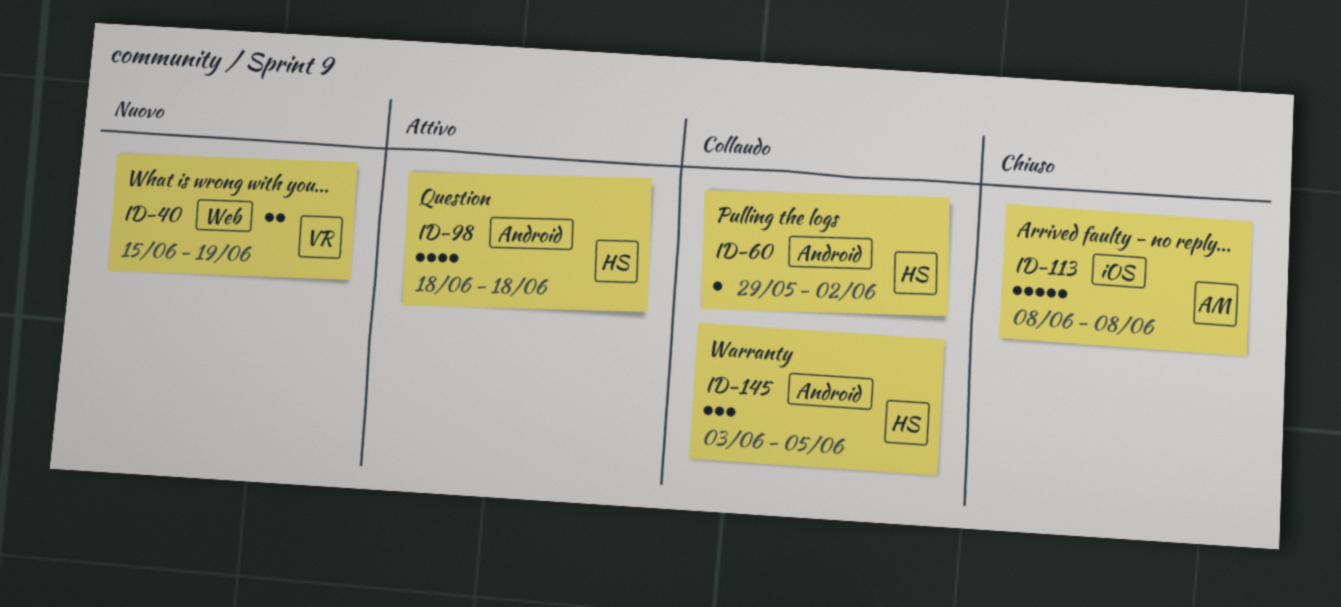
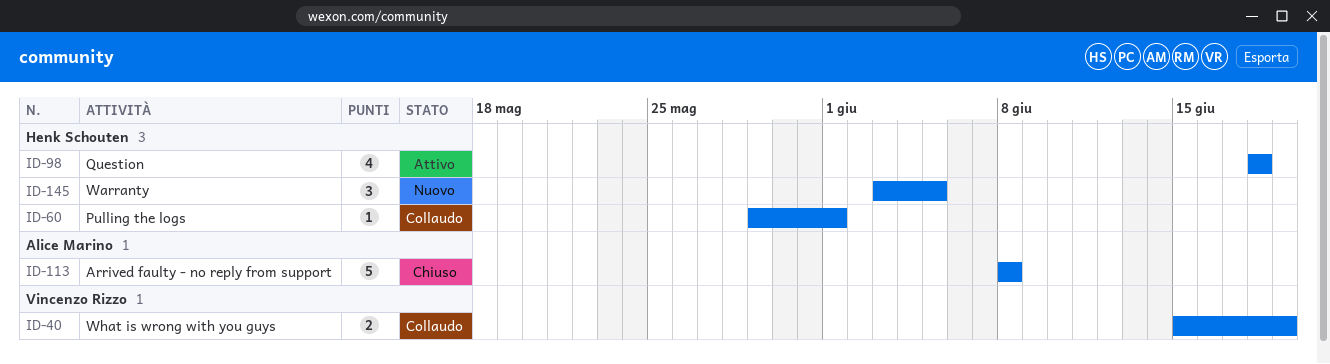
ID-40, status: Nuovo -> Collaudo
ID-60, due: Jun 2 -> Jun 1
ID-145, status: Collaudo -> Nuovo

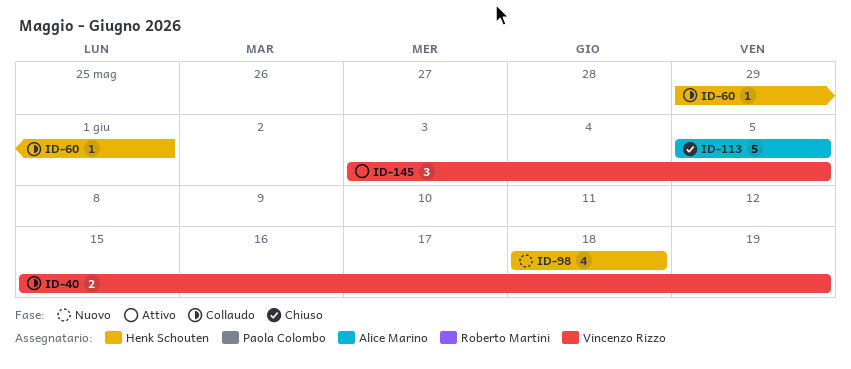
ID-98, status: Attivo -> Nuovo
ID-113, start: Jun 8 -> Jun 5
ID-113, due: Jun 8 -> Jun 5
ID-145, status: Nuovo -> Attivo
ID-145, owner: Henk Schouten -> Vincenzo Rizzo

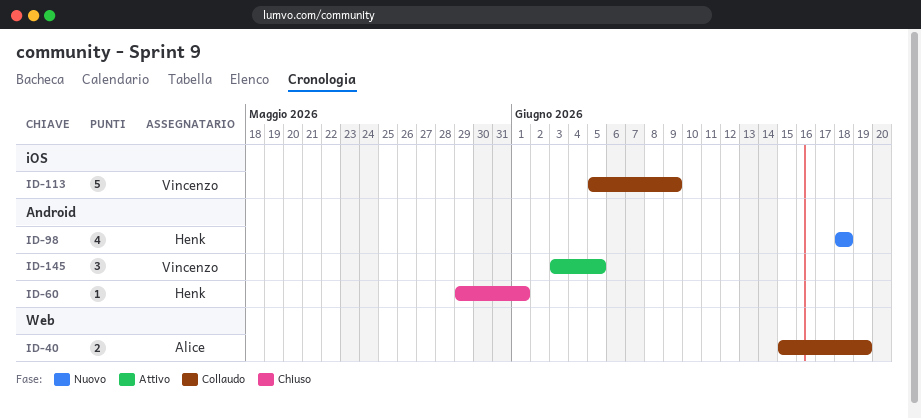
ID-40, owner: Vincenzo Rizzo -> Alice Marino
ID-60, status: Collaudo -> Chiuso
ID-113, status: Chiuso -> Collaudo
ID-113, owner: Alice Marino -> Vincenzo Rizzo
ID-113, due: Jun 5 -> Jun 9

